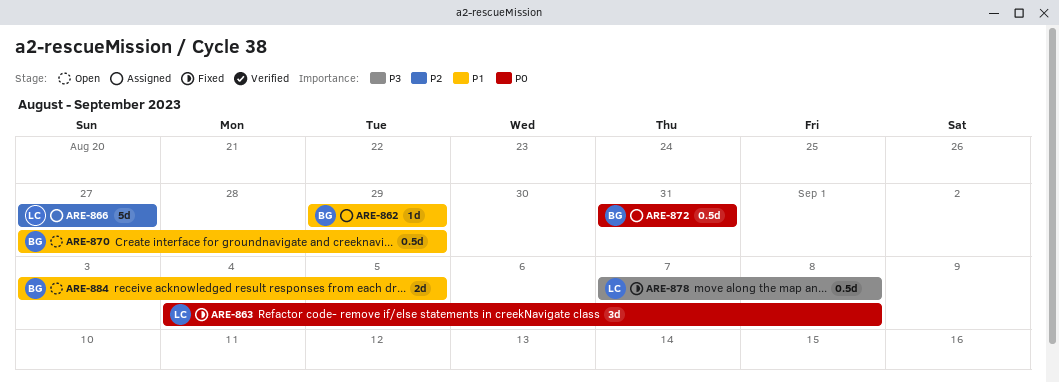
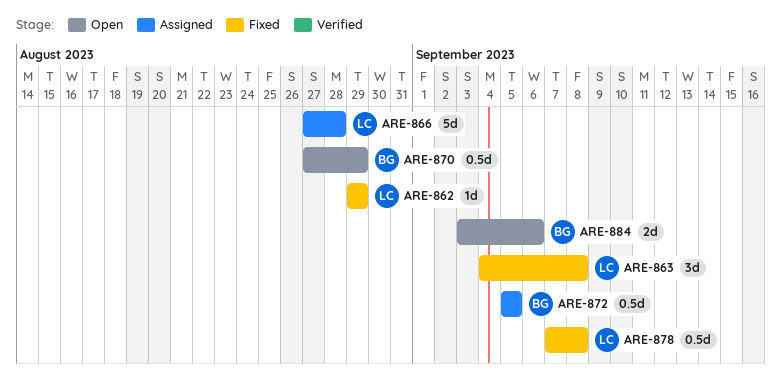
ARE-862, status: Assigned -> Fixed
ARE-862, owner: BG -> LC
ARE-866, due: Aug 27 -> Aug 28
ARE-872, start: Aug 31 -> Sep 5
ARE-872, due: Aug 31 -> Sep 5
ARE-884, due: Sep 5 -> Sep 6

